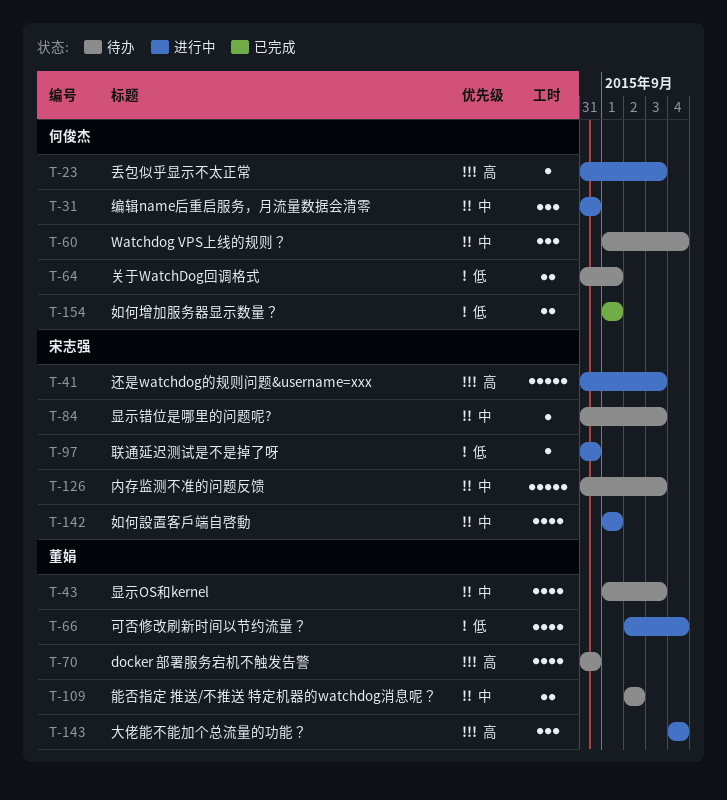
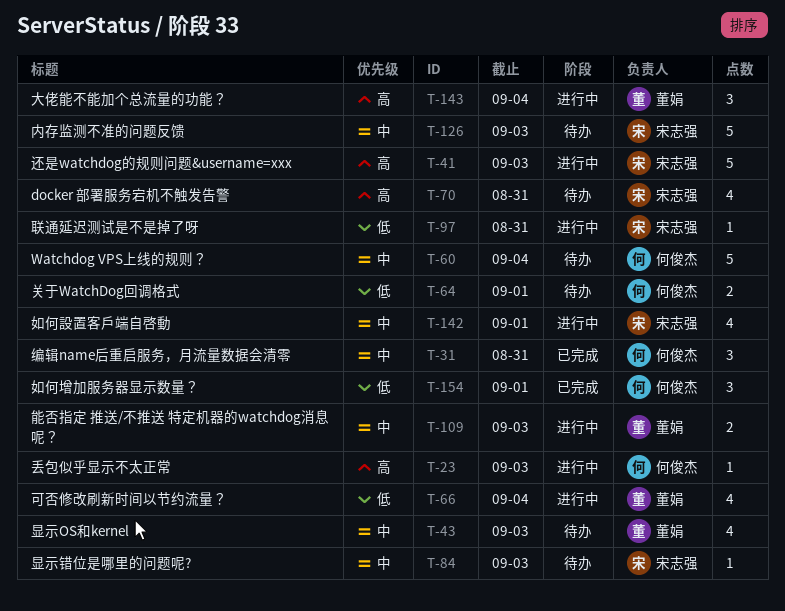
T-31, status: 进行中 -> 已完成
T-60, estimate: 3 -> 5
T-70, owner: 董娟 -> 宋志强
T-109, status: 待办 -> 进行中
T-109, due: Sep 2 -> Sep 3
T-154, estimate: 2 -> 3

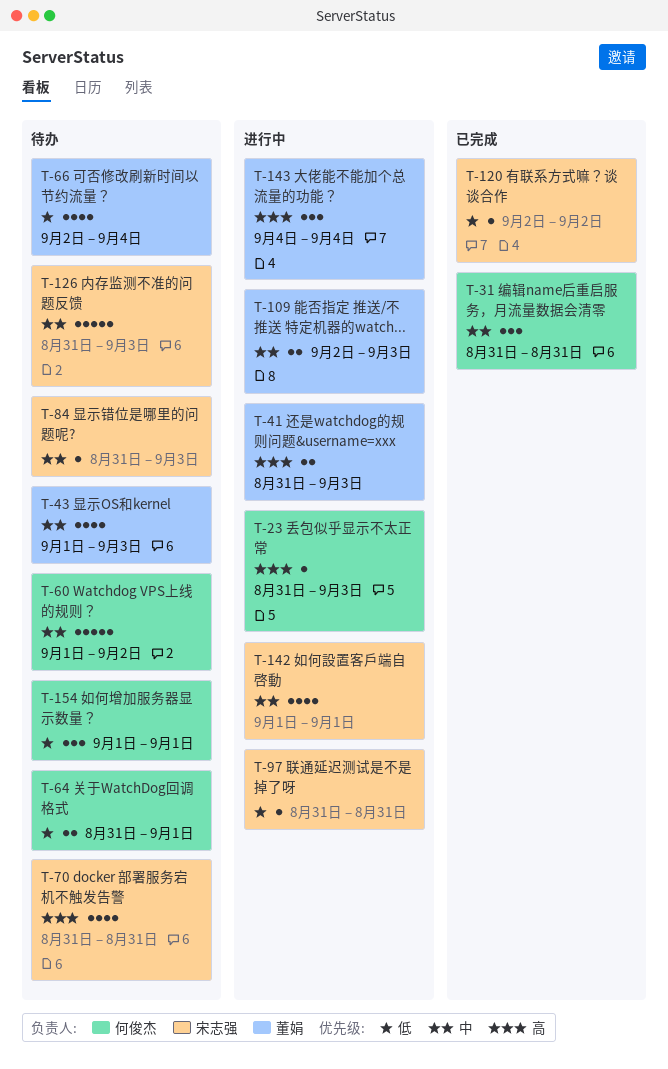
T-41, owner: 宋志强 -> 董娟
T-41, estimate: 5 -> 2
T-60, due: Sep 4 -> Sep 2
T-66, status: 进行中 -> 待办
T-120: none -> present
T-154, status: 已完成 -> 待办

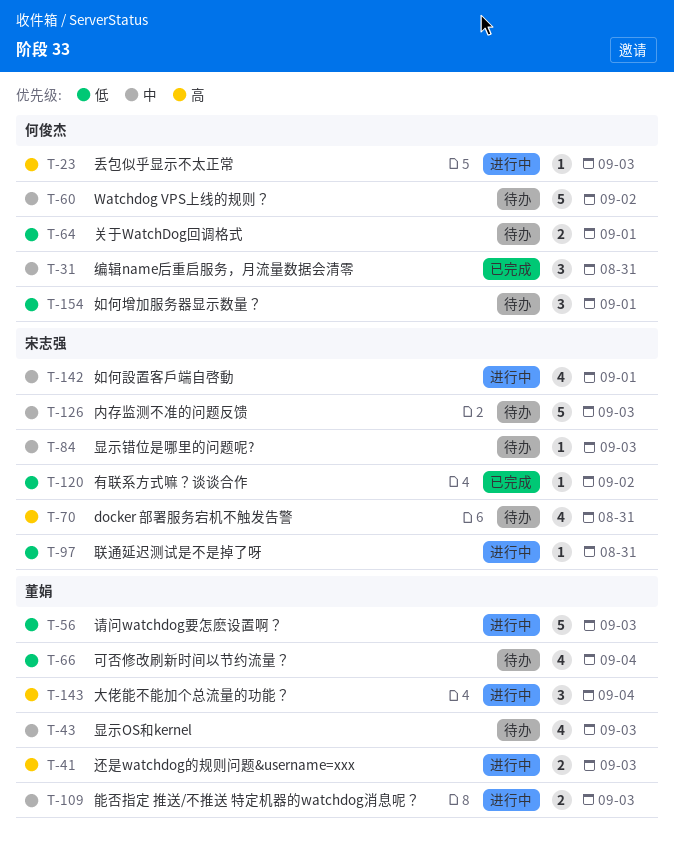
T-56: none -> present

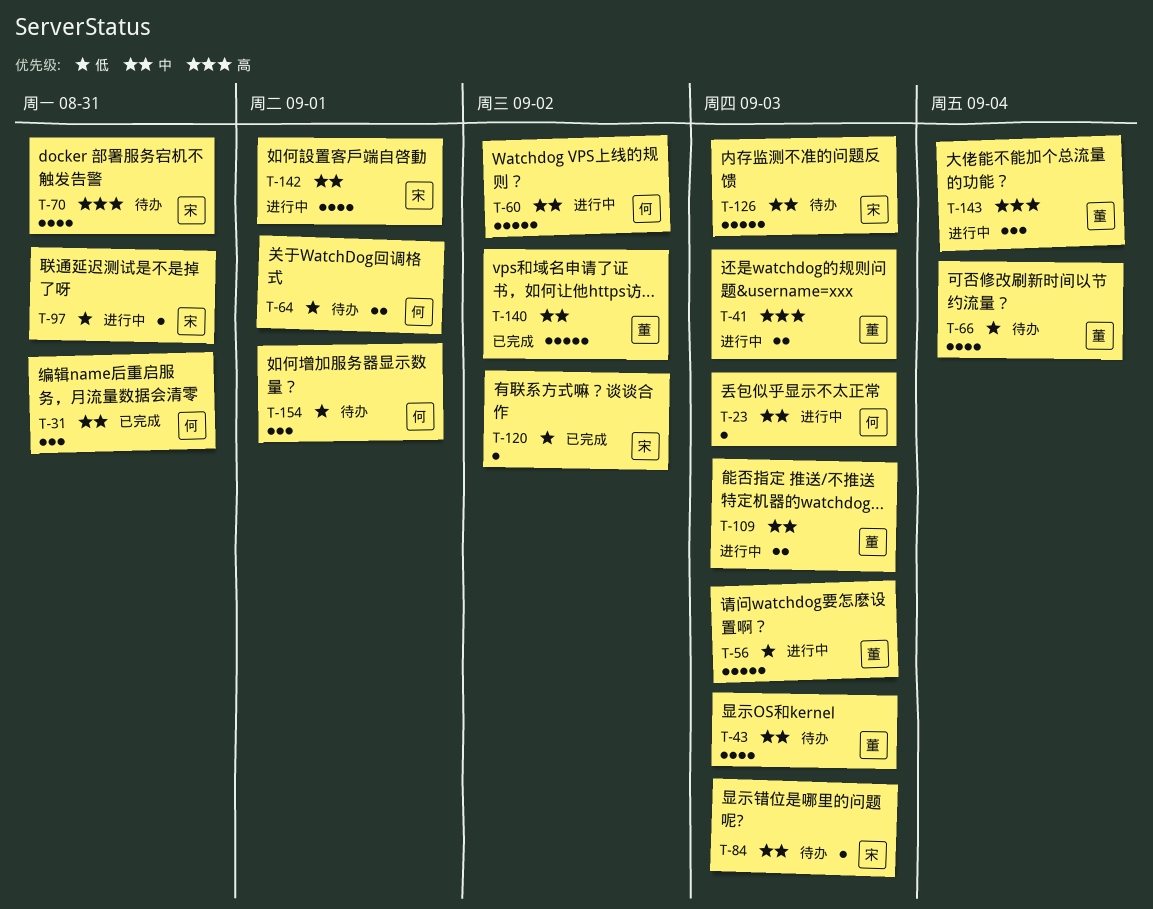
T-23, priority: 高 -> 中
T-60, status: 待办 -> 进行中
T-140: none -> present

